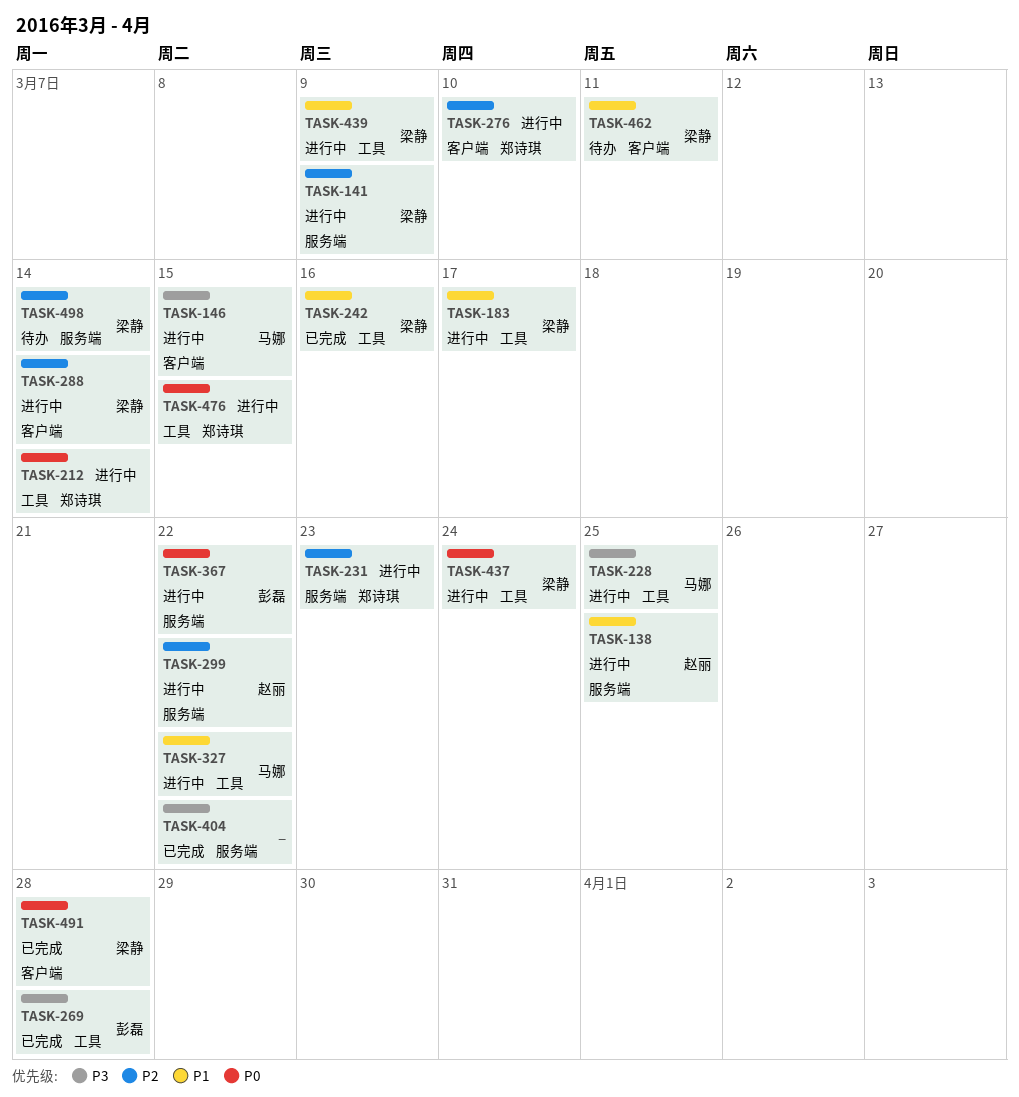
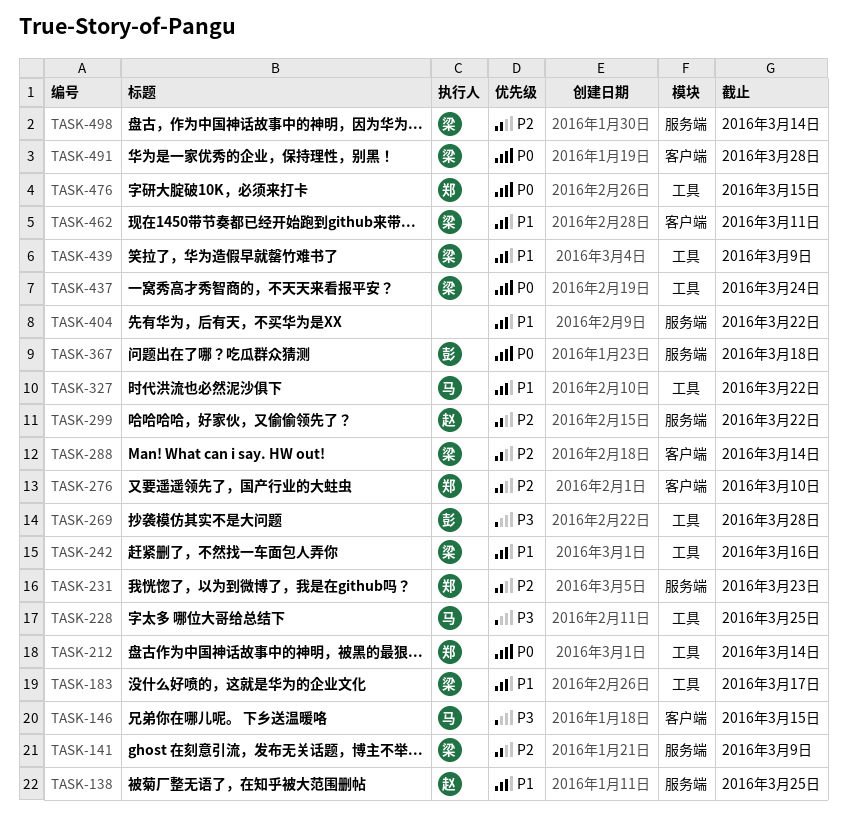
TASK-367, due: Mar 22 -> Mar 18
TASK-404, priority: P3 -> P1

